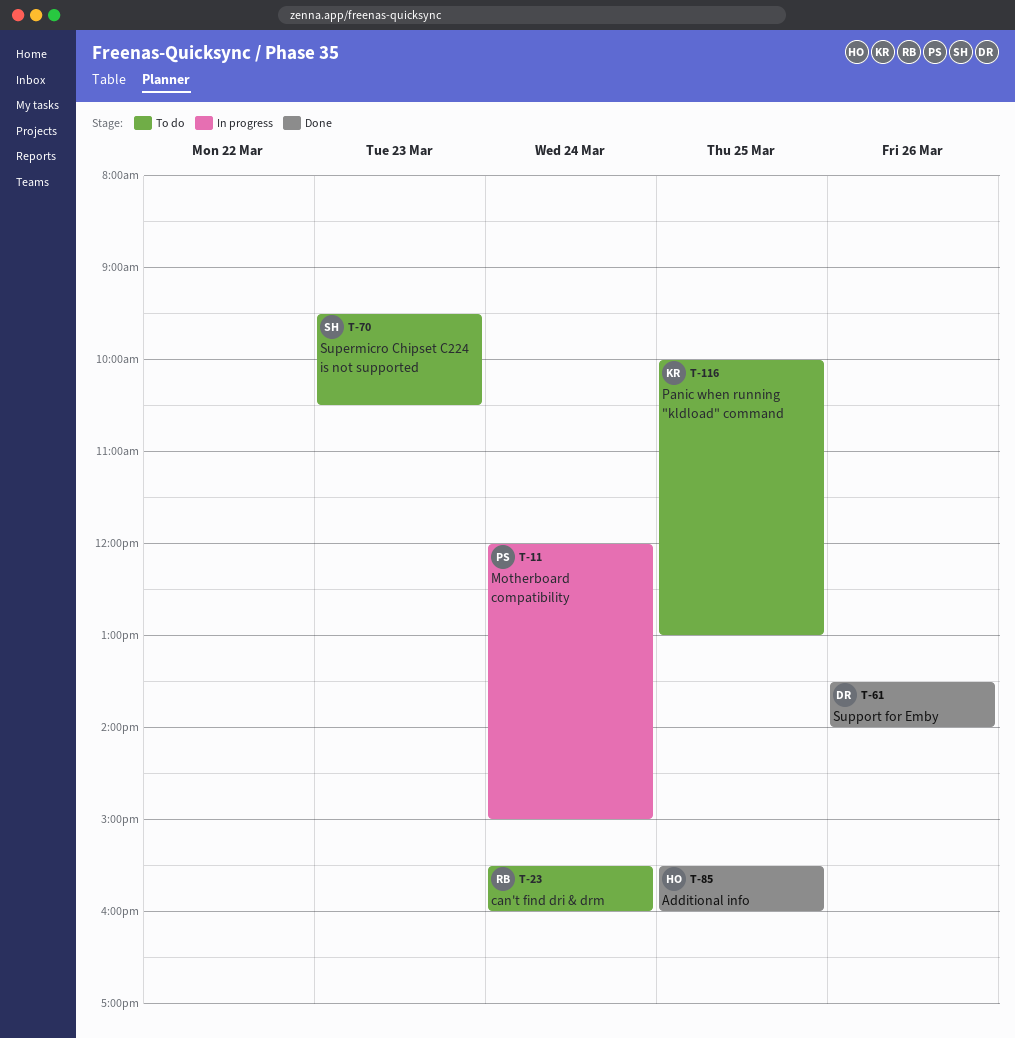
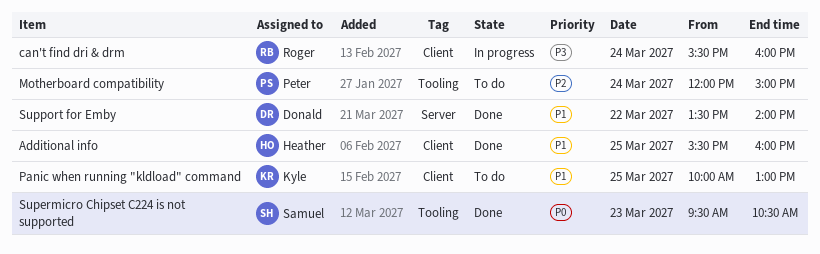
can't find dri & drm, status: To do -> In progress
Motherboard compatibility, status: In progress -> To do
Supermicro Chipset C224 is not supported, status: To do -> Done
Support for Emby, day: Mar 26 -> Mar 22

